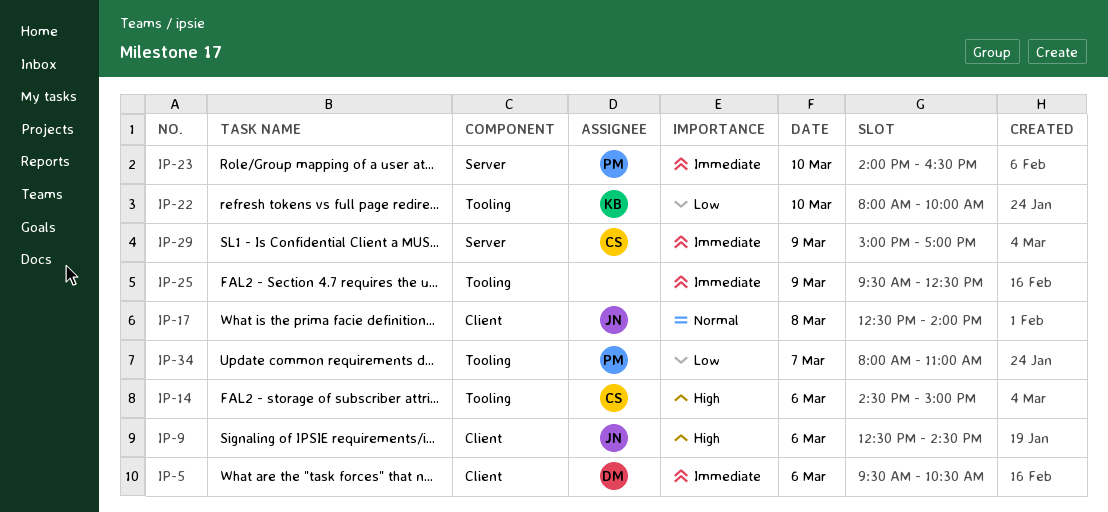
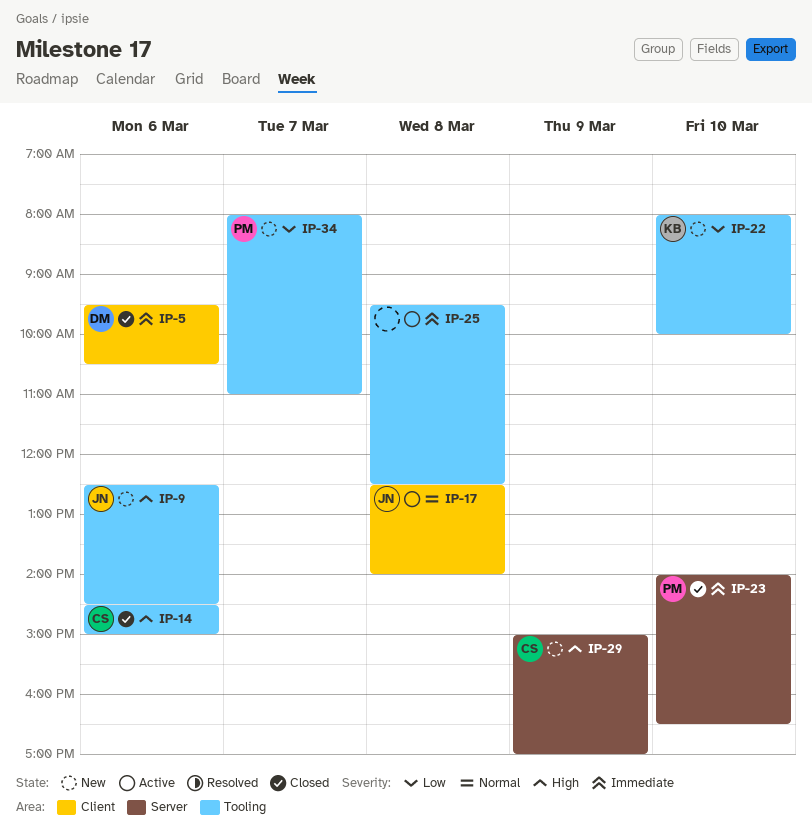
IP-9, label: Client -> Tooling
IP-25, day: Mar 9 -> Mar 8
IP-29, priority: Immediate -> High

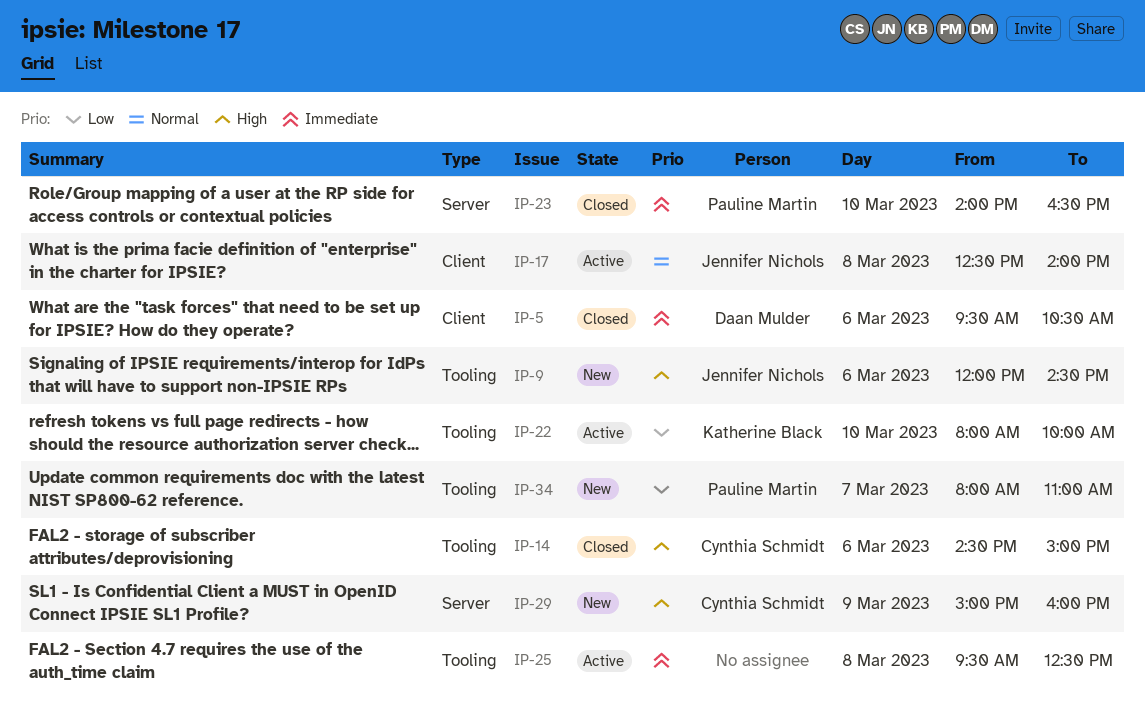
IP-9, begins: 12:30 -> 12:00
IP-22, status: New -> Active
IP-29, ends: 17:00 -> 16:00

